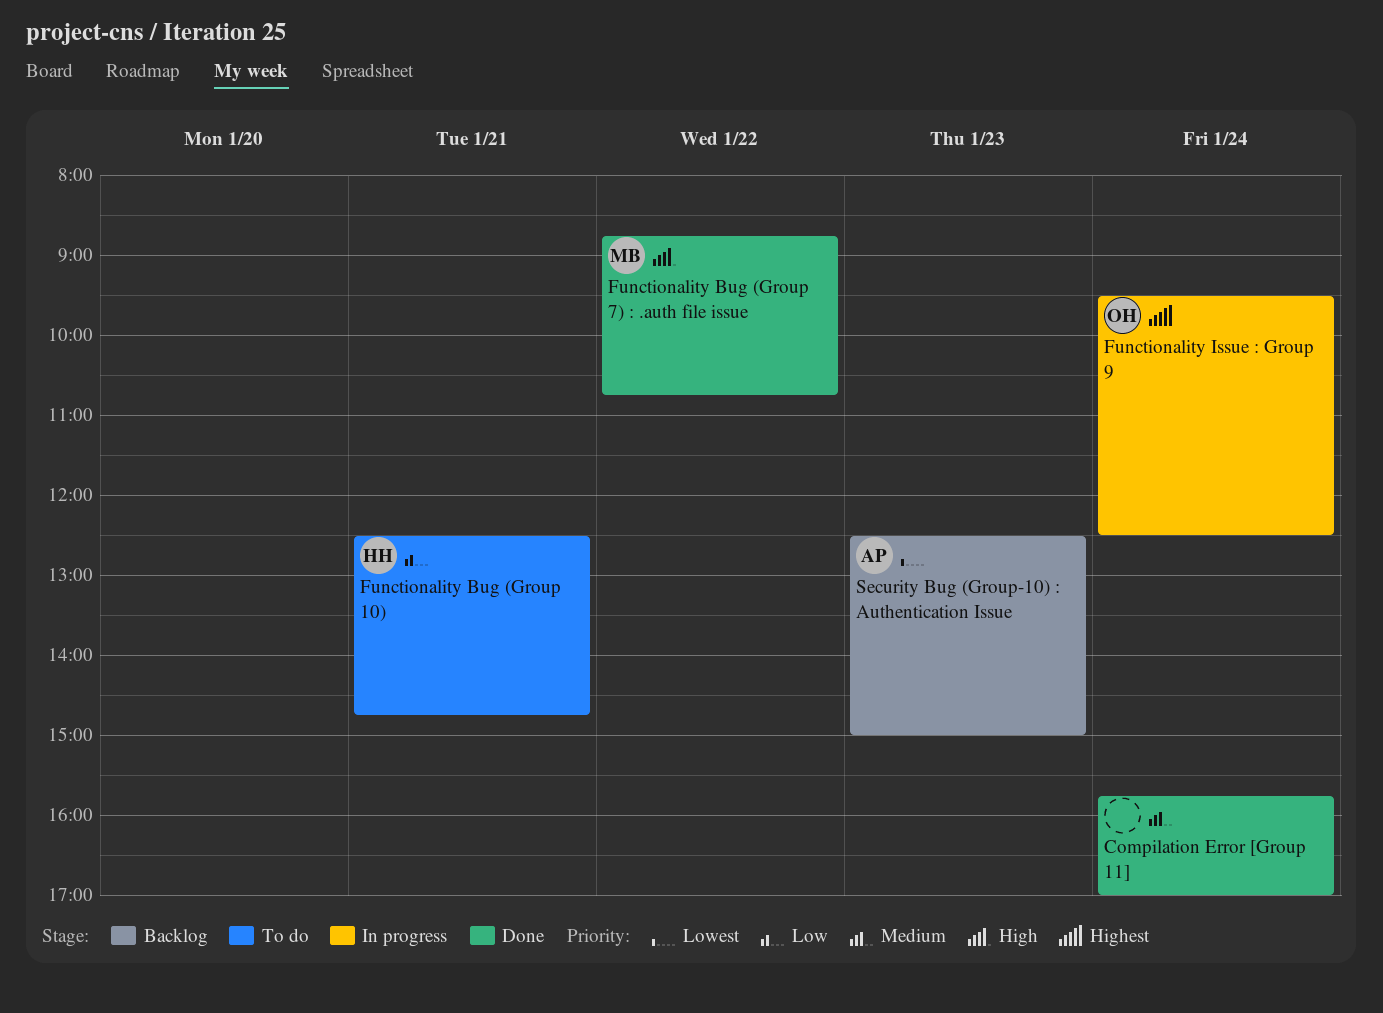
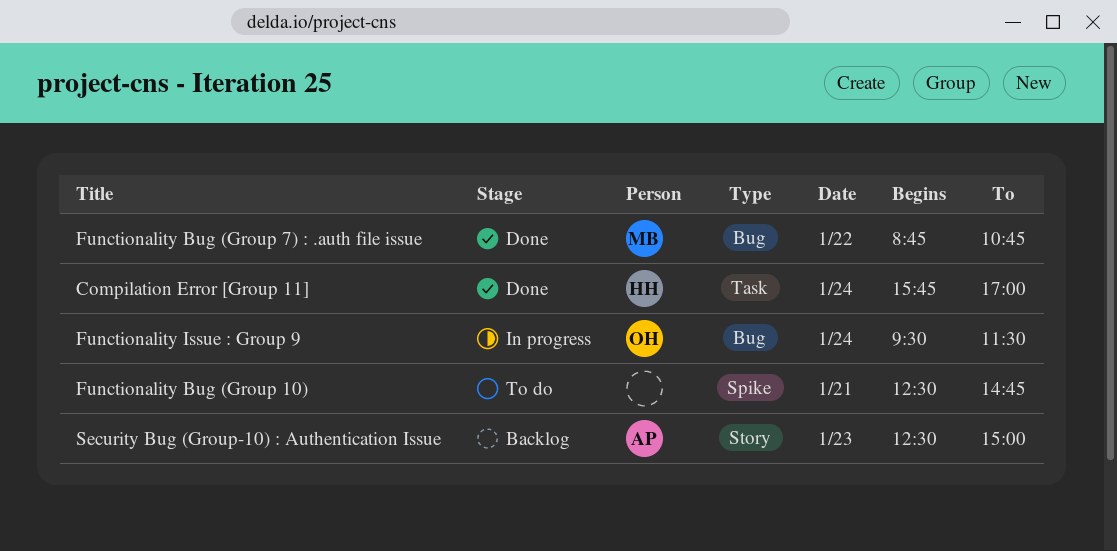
Compilation Error [Group 11], owner: none -> HH
Functionality Bug (Group 10), owner: HH -> none
Functionality Issue : Group 9, ends: 12:30 -> 11:30

